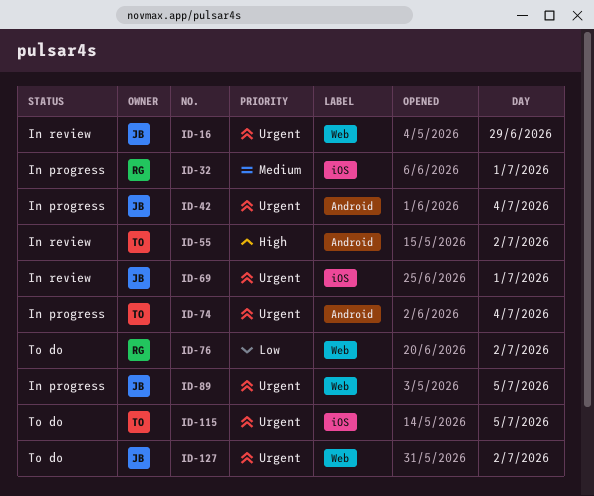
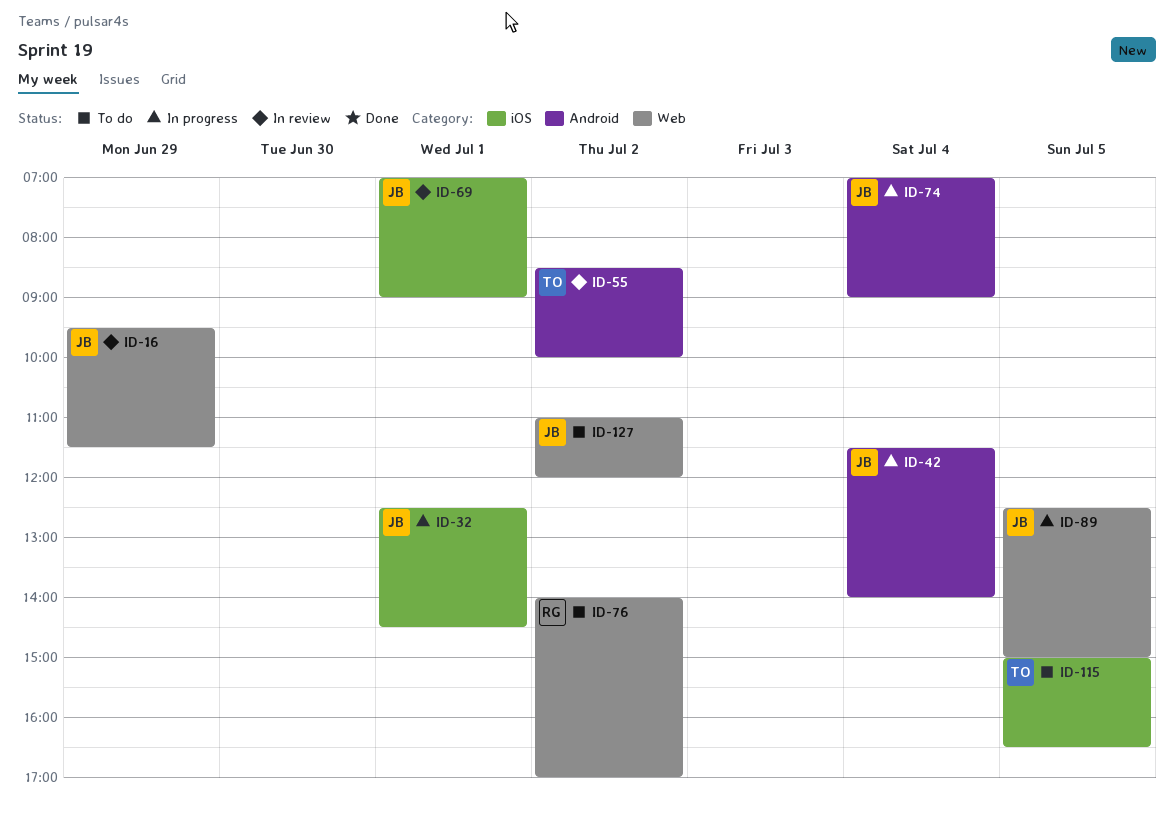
ID-32, owner: RG -> JB
ID-74, owner: TO -> JB

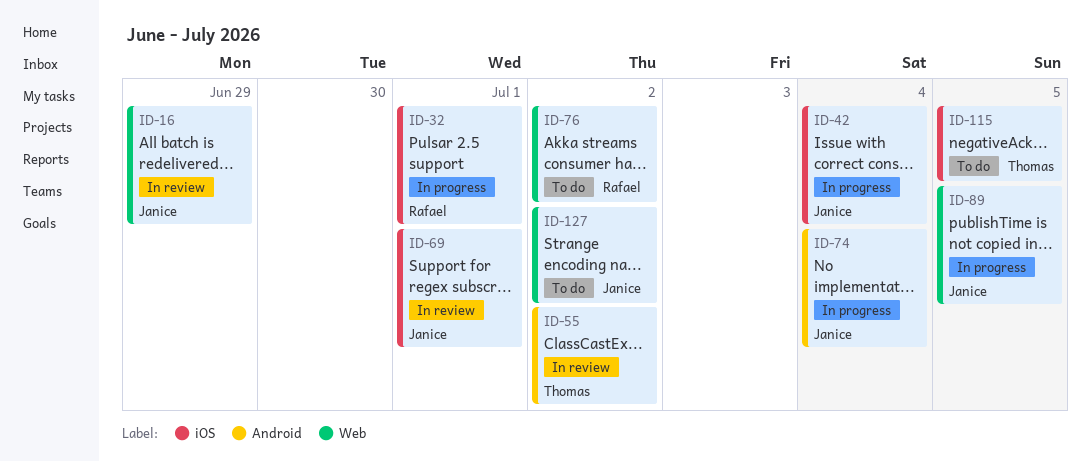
ID-32, owner: Janice -> Rafael
ID-42, label: Android -> iOS

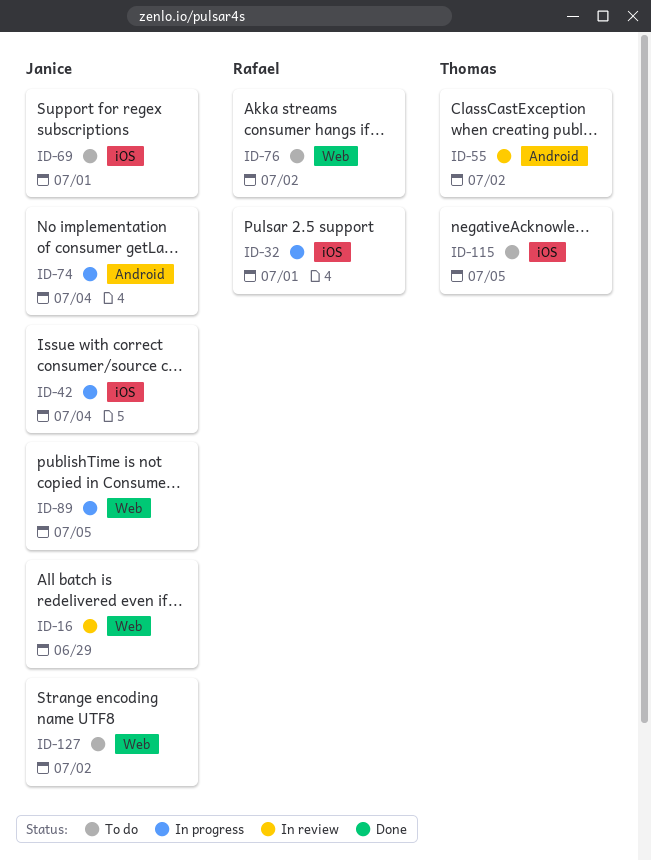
ID-69, status: In review -> To do

